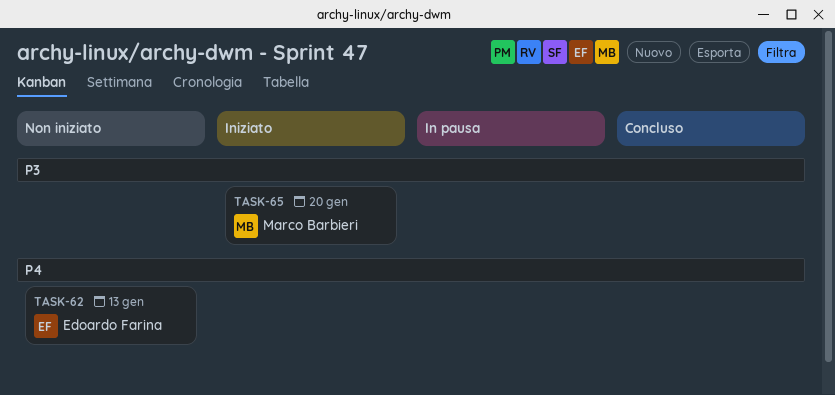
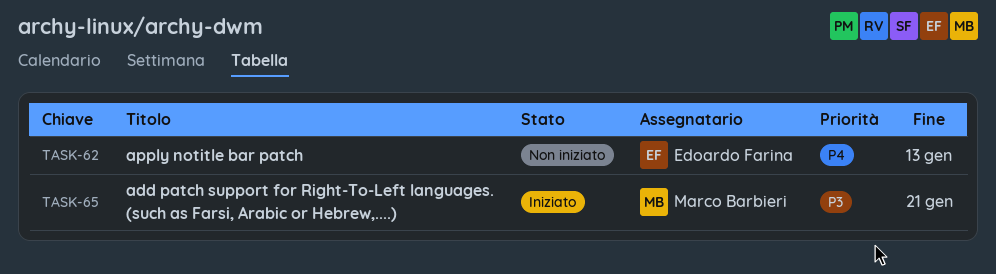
TASK-65, due: Jan 20 -> Jan 21

